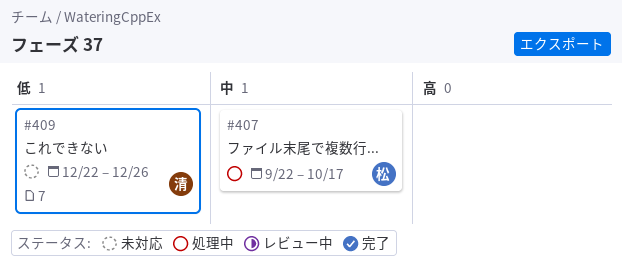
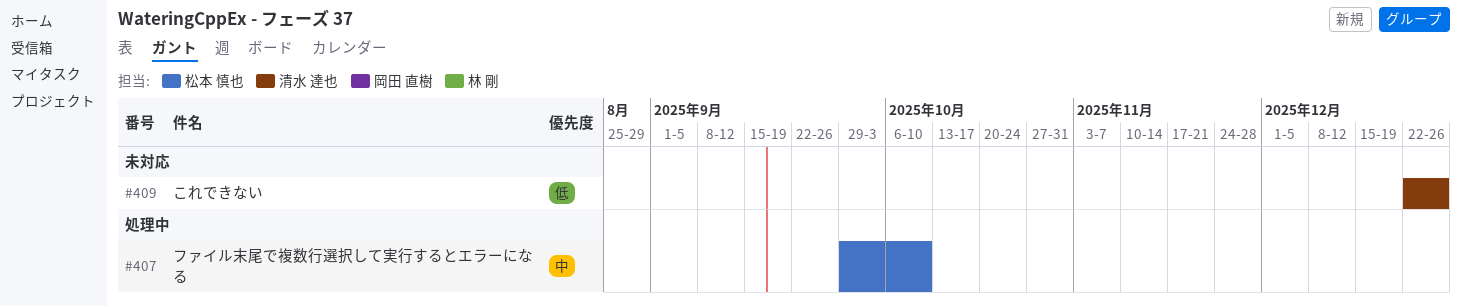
#407, start: Sep 22 -> Sep 29
#407, due: Oct 17 -> Oct 10

